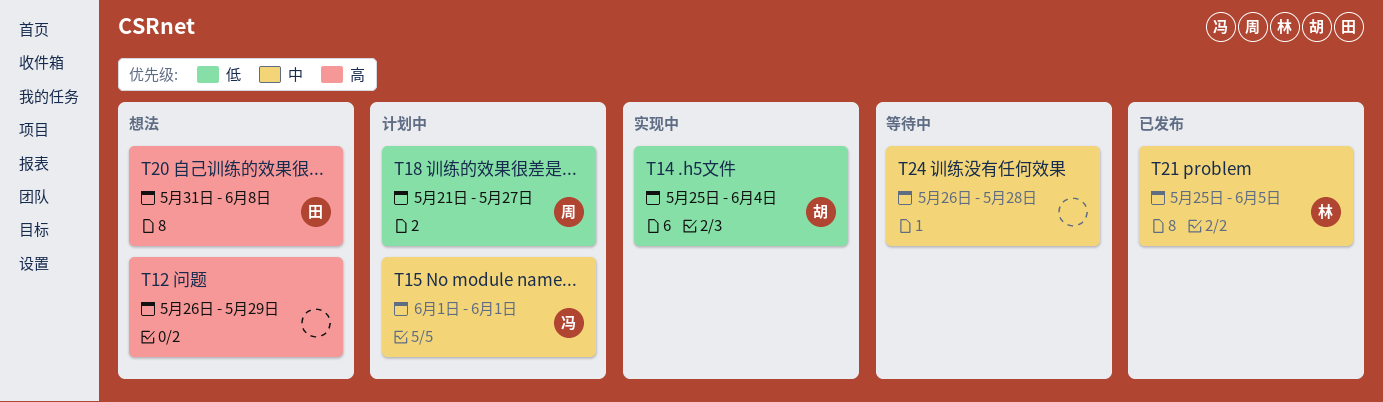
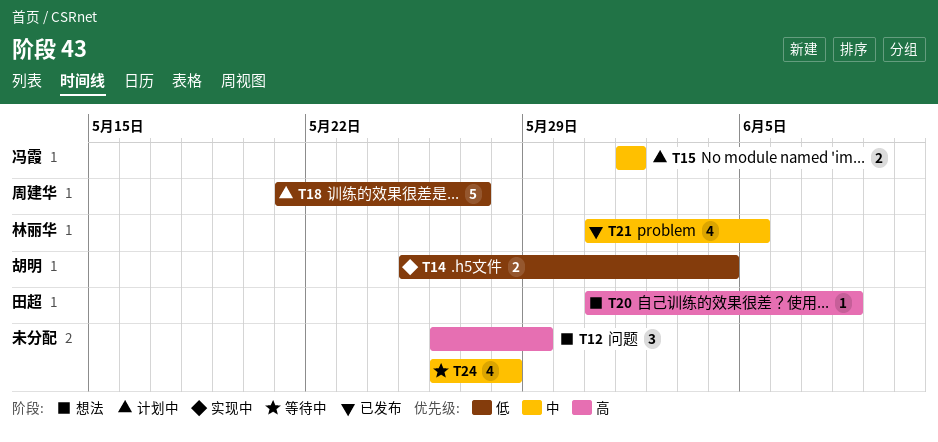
T21, start: May 25 -> May 31

